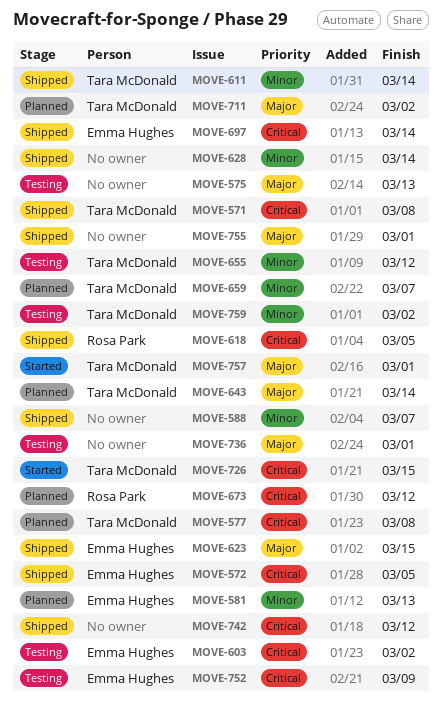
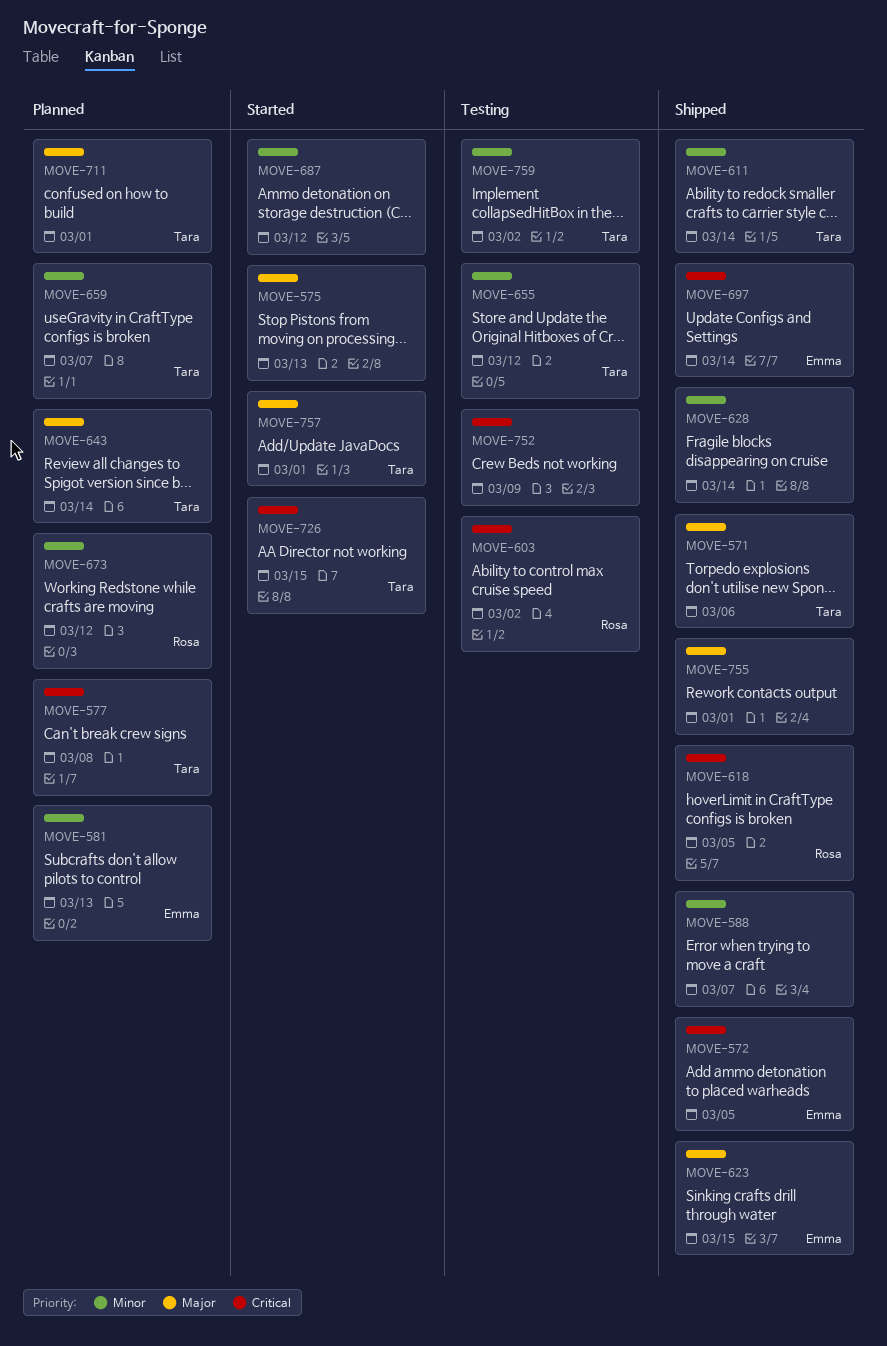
MOVE-571, priority: Critical -> Major
MOVE-571, due: Mar 8 -> Mar 6
MOVE-575, status: Testing -> Started
MOVE-603, owner: Emma Hughes -> Rosa Park
MOVE-673, priority: Critical -> Minor
MOVE-687: none -> present
MOVE-711, due: Mar 2 -> Mar 1
MOVE-736: present -> none
MOVE-742: present -> none
MOVE-752, owner: Emma Hughes -> none

